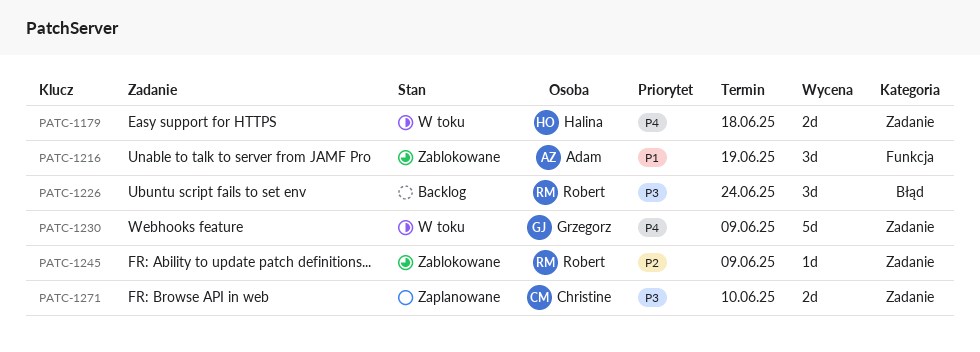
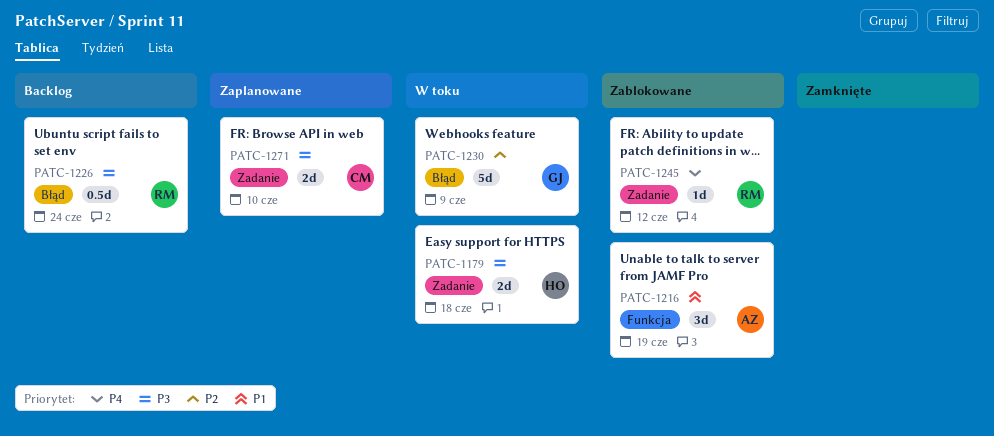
PATC-1179, priority: P4 -> P3
PATC-1226, estimate: 3d -> 0.5d
PATC-1230, priority: P4 -> P2
PATC-1230, label: Zadanie -> Błąd
PATC-1245, priority: P2 -> P4
PATC-1245, due: Jun 9 -> Jun 12

